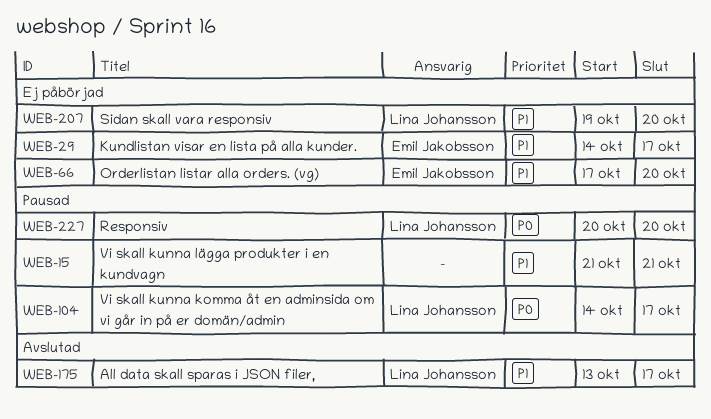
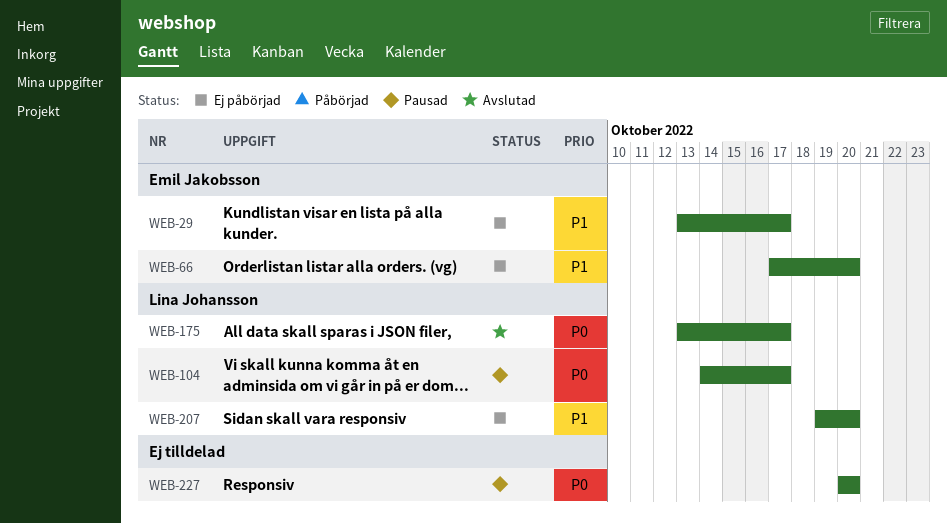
WEB-15: present -> none
WEB-29, start: Oct 14 -> Oct 13
WEB-175, priority: P1 -> P0
WEB-227, owner: Lina Johansson -> none

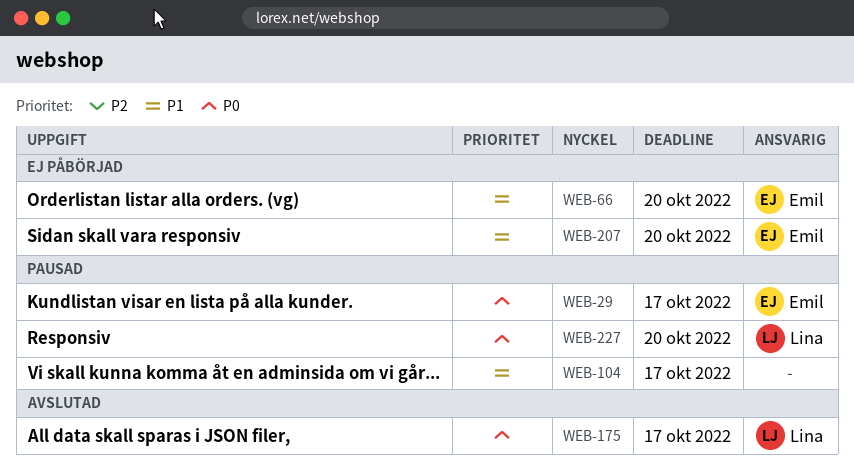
WEB-29, status: Ej påbörjad -> Pausad
WEB-29, priority: P1 -> P0
WEB-104, owner: Lina Johansson -> none
WEB-104, priority: P0 -> P1
WEB-207, owner: Lina Johansson -> Emil Jakobsson
WEB-227, owner: none -> Lina Johansson

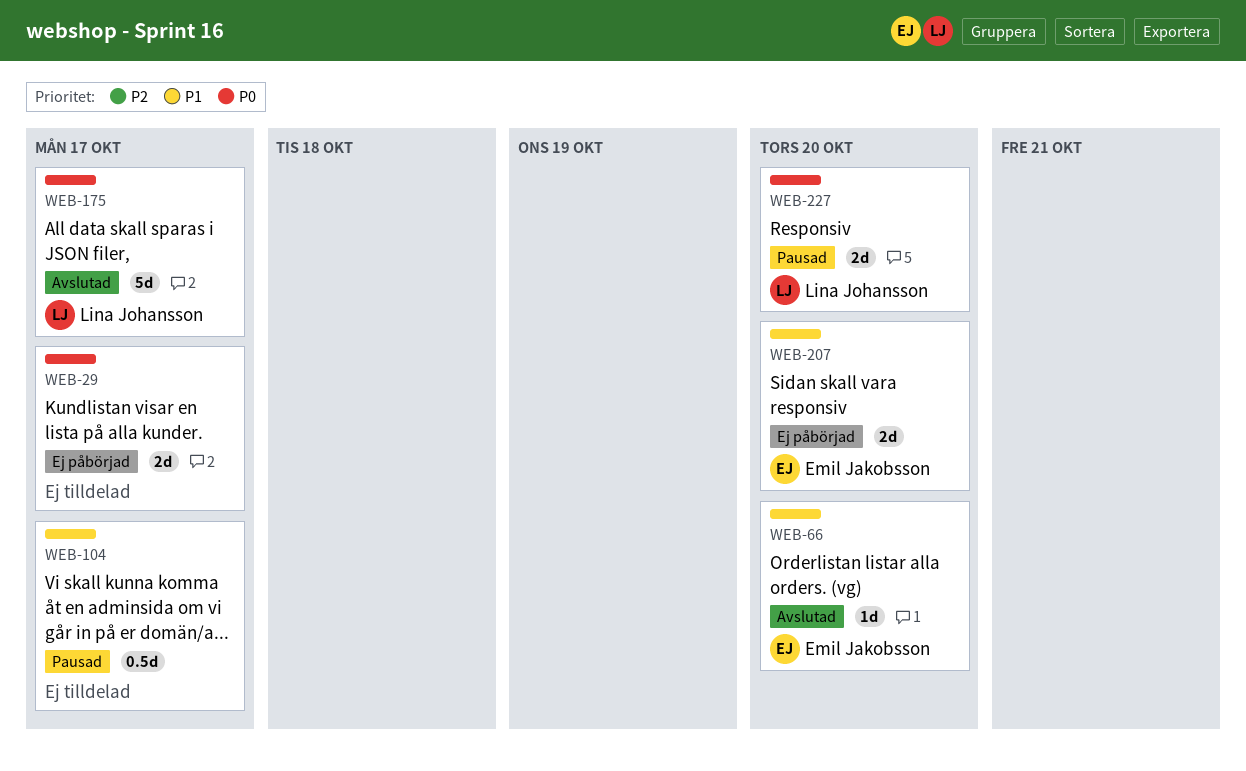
WEB-29, status: Pausad -> Ej påbörjad
WEB-29, owner: Emil Jakobsson -> none
WEB-66, status: Ej påbörjad -> Avslutad

